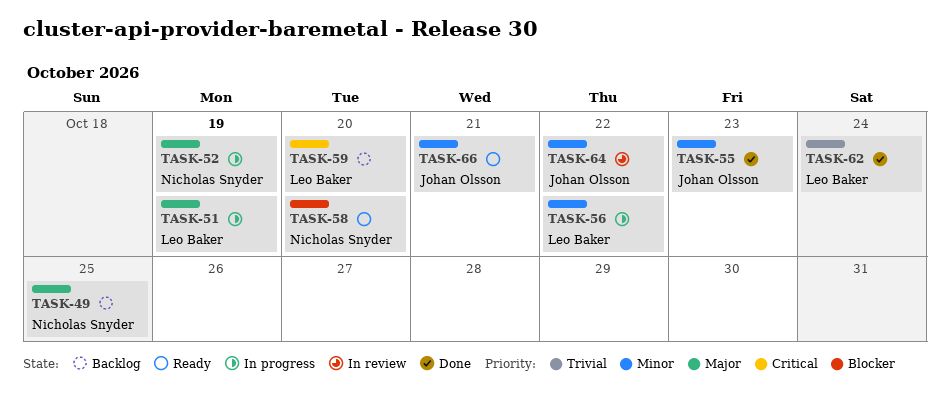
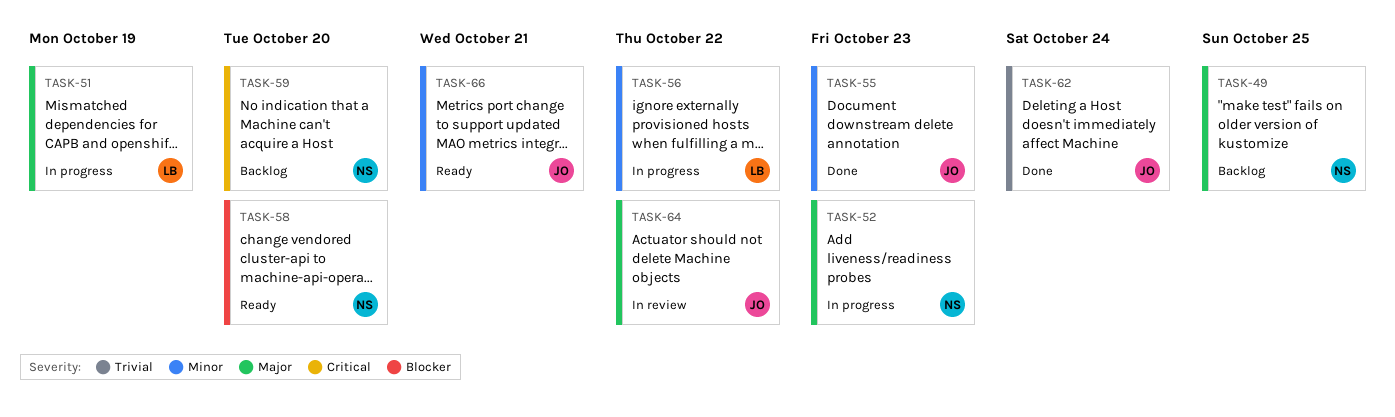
TASK-52, due: Oct 19 -> Oct 23
TASK-59, owner: Leo Baker -> Nicholas Snyder
TASK-62, owner: Leo Baker -> Johan Olsson
TASK-64, priority: Minor -> Major

